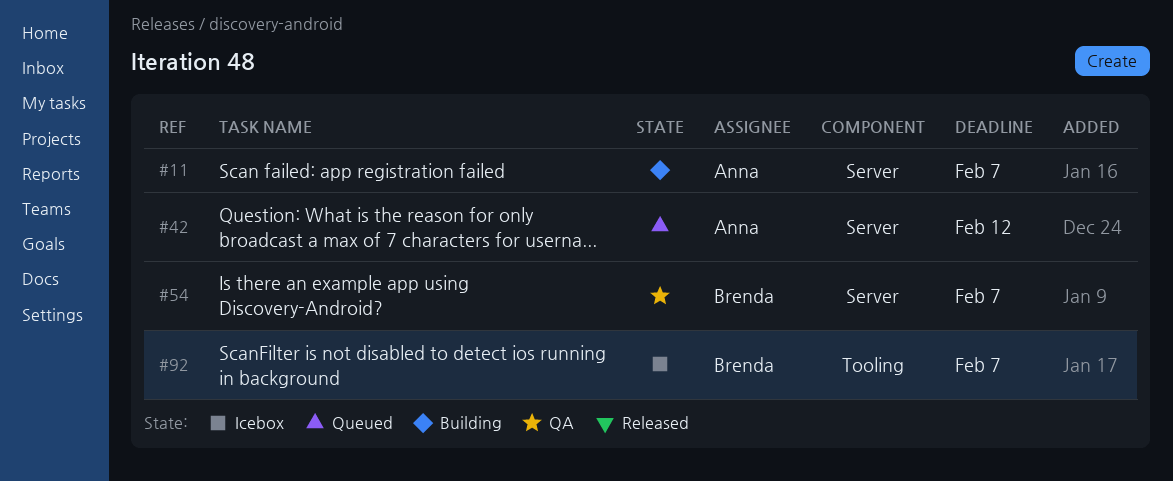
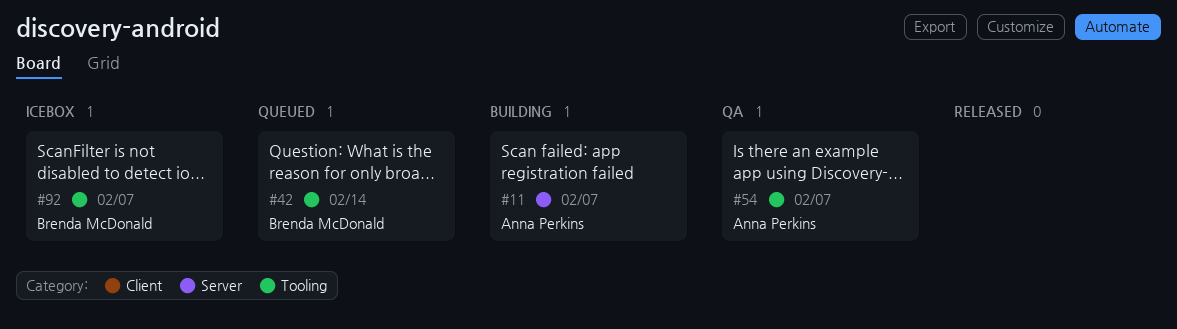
#42, owner: Anna Perkins -> Brenda McDonald
#42, label: Server -> Tooling
#42, due: Feb 12 -> Feb 14
#54, owner: Brenda McDonald -> Anna Perkins
#54, label: Server -> Tooling

